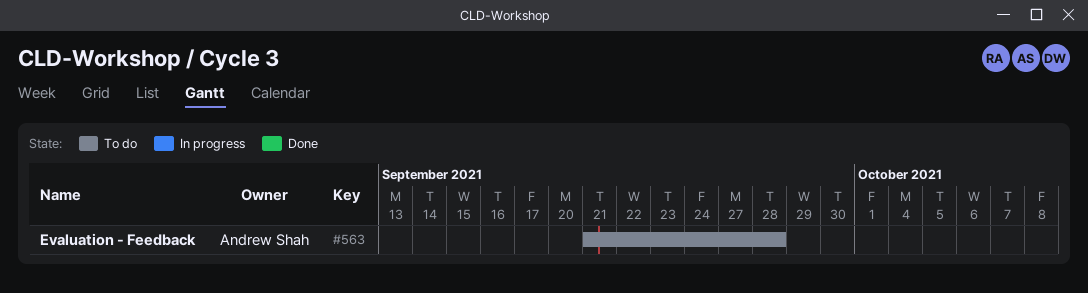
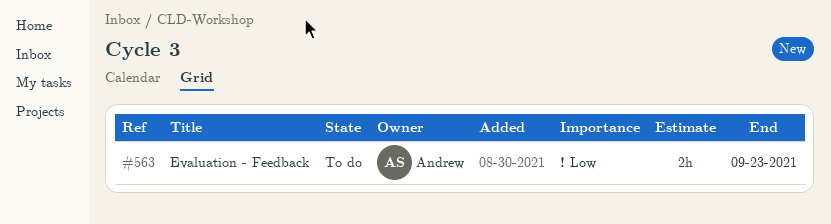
#563, due: Sep 28 -> Sep 23

